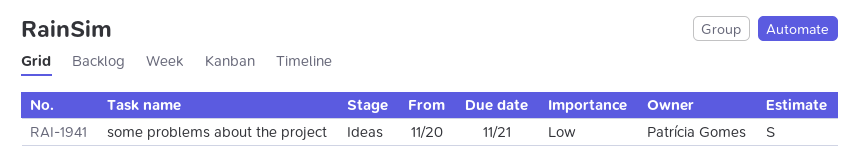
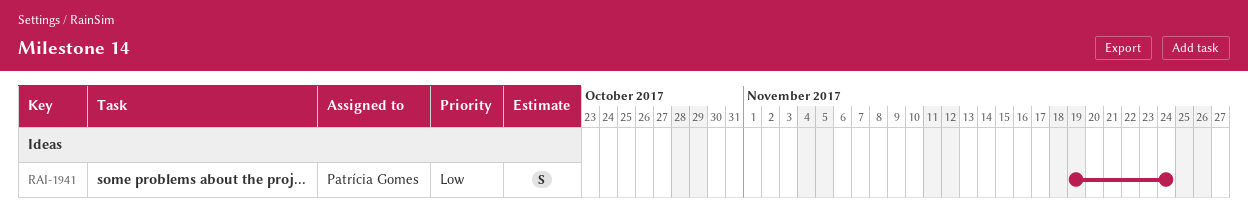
RAI-1941, start: Nov 20 -> Nov 19
RAI-1941, due: Nov 21 -> Nov 24

